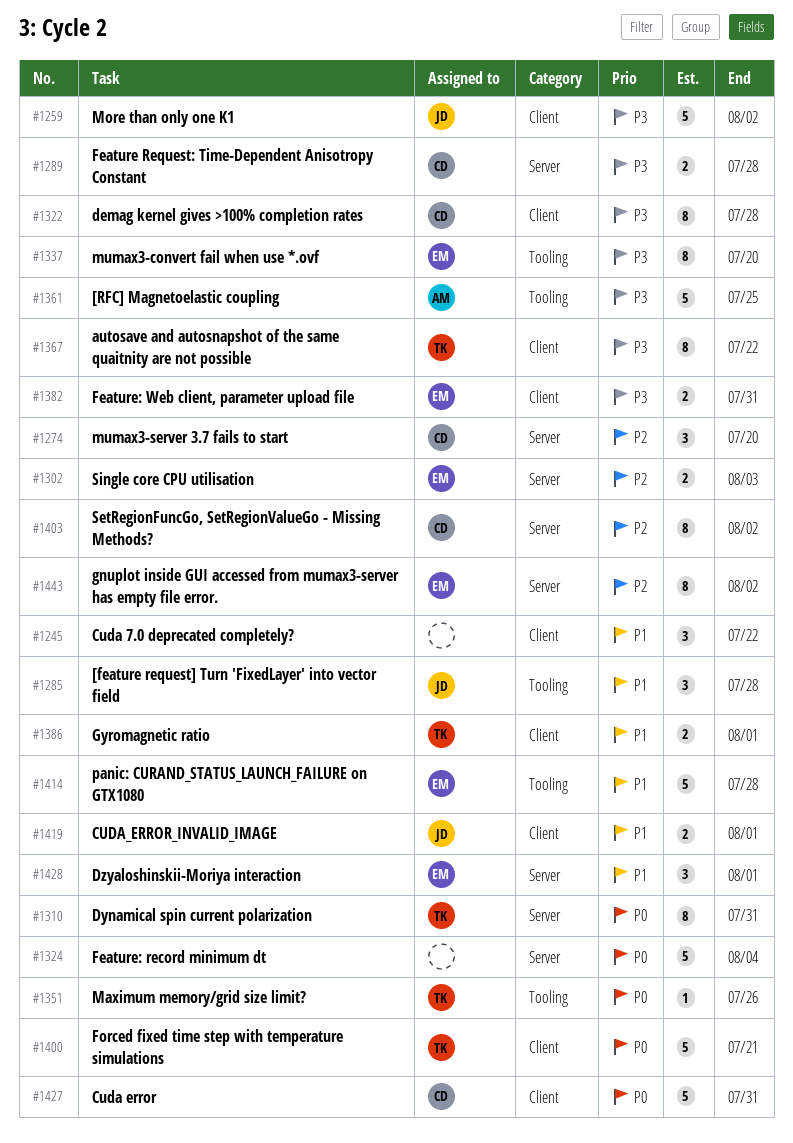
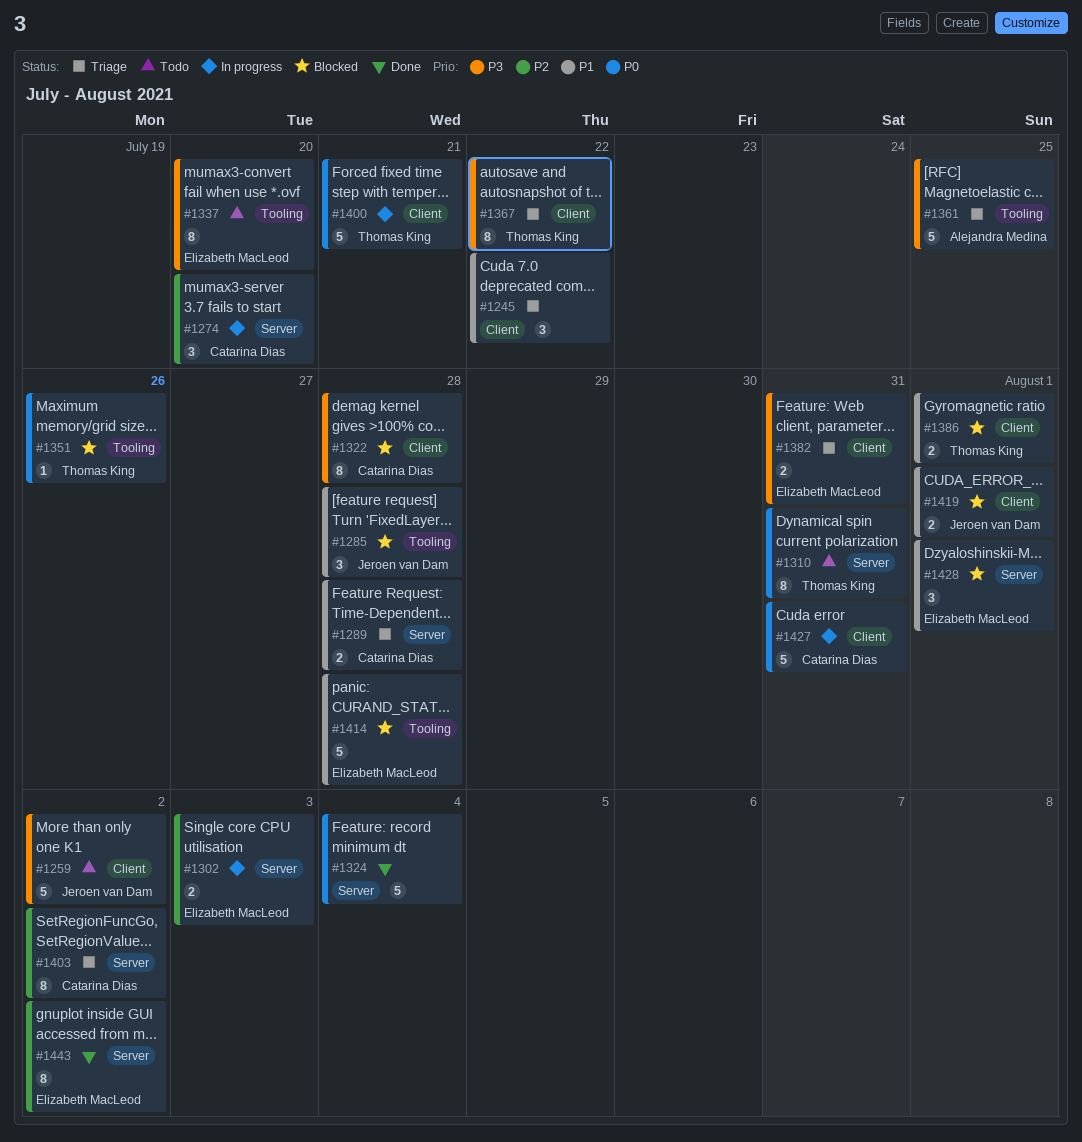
#1289, priority: P3 -> P1

